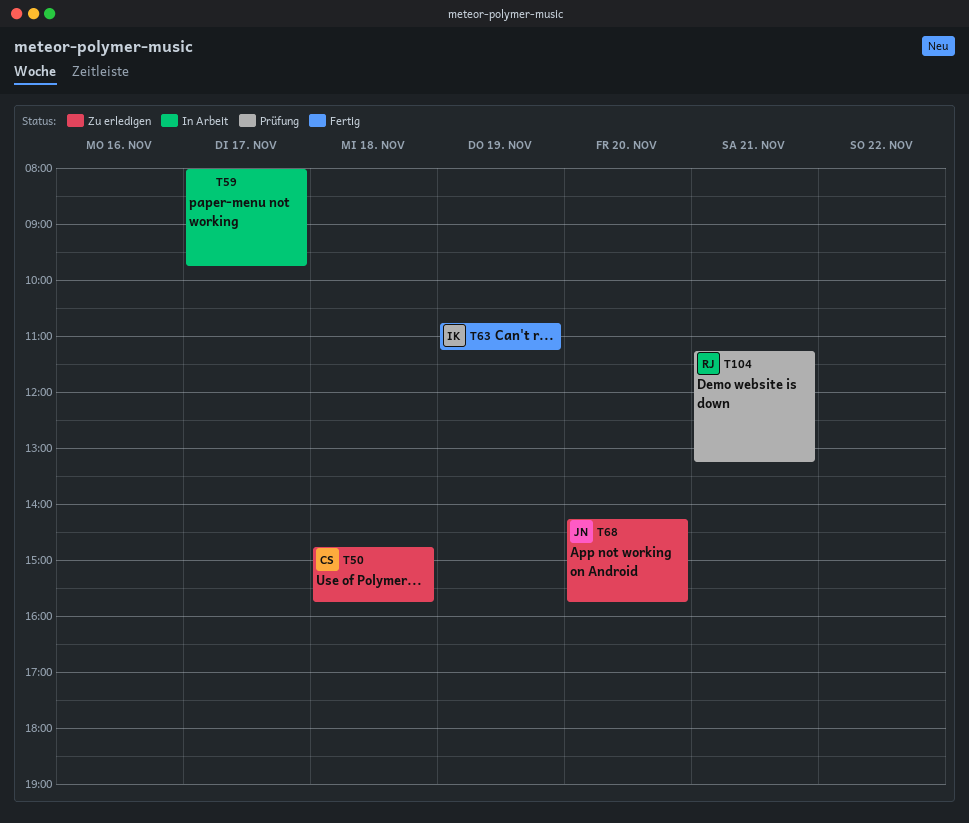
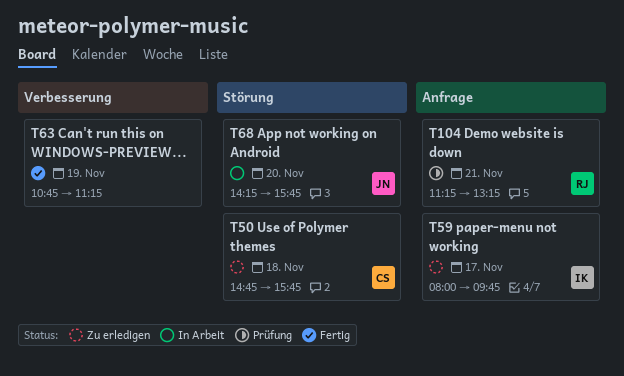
T59, status: In Arbeit -> Zu erledigen
T59, owner: none -> IK
T63, owner: IK -> none
T68, status: Zu erledigen -> In Arbeit

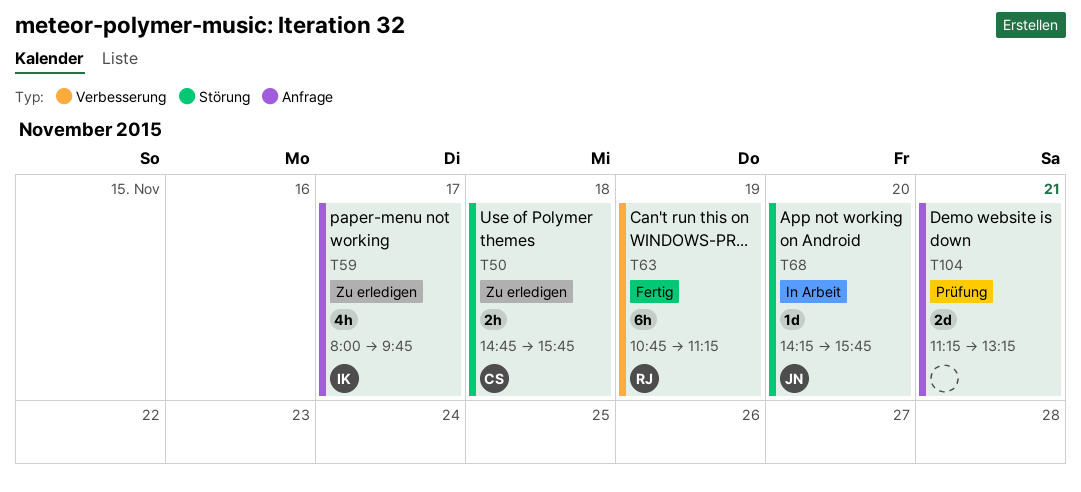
T63, owner: none -> RJ
T104, owner: RJ -> none

